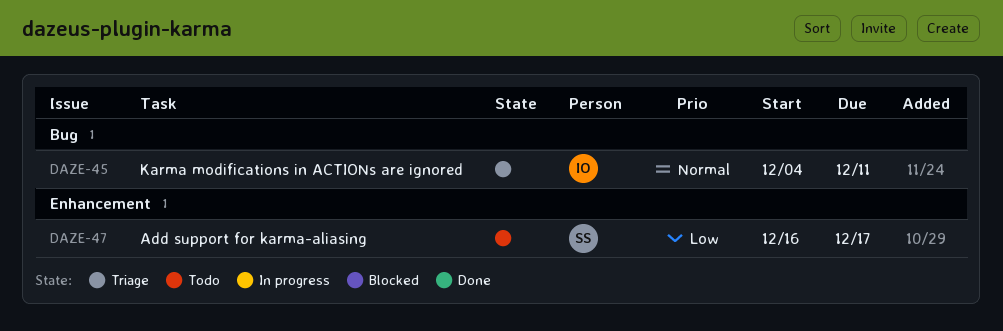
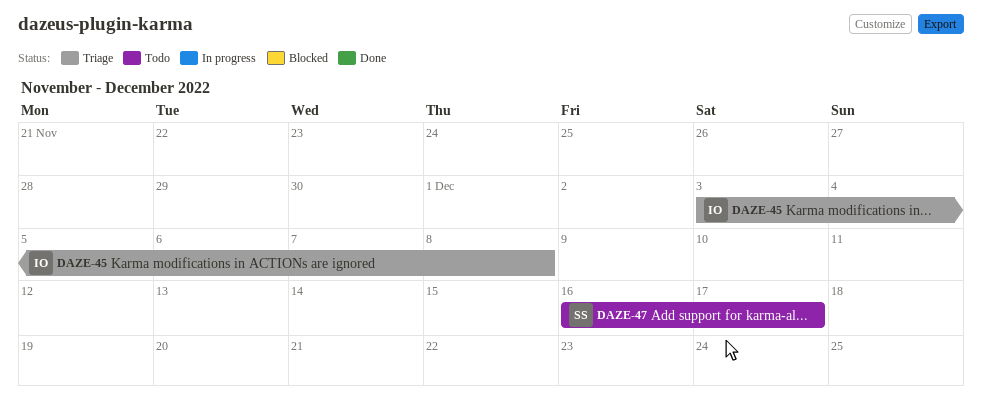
DAZE-45, start: Dec 4 -> Dec 3
DAZE-45, due: Dec 11 -> Dec 8

